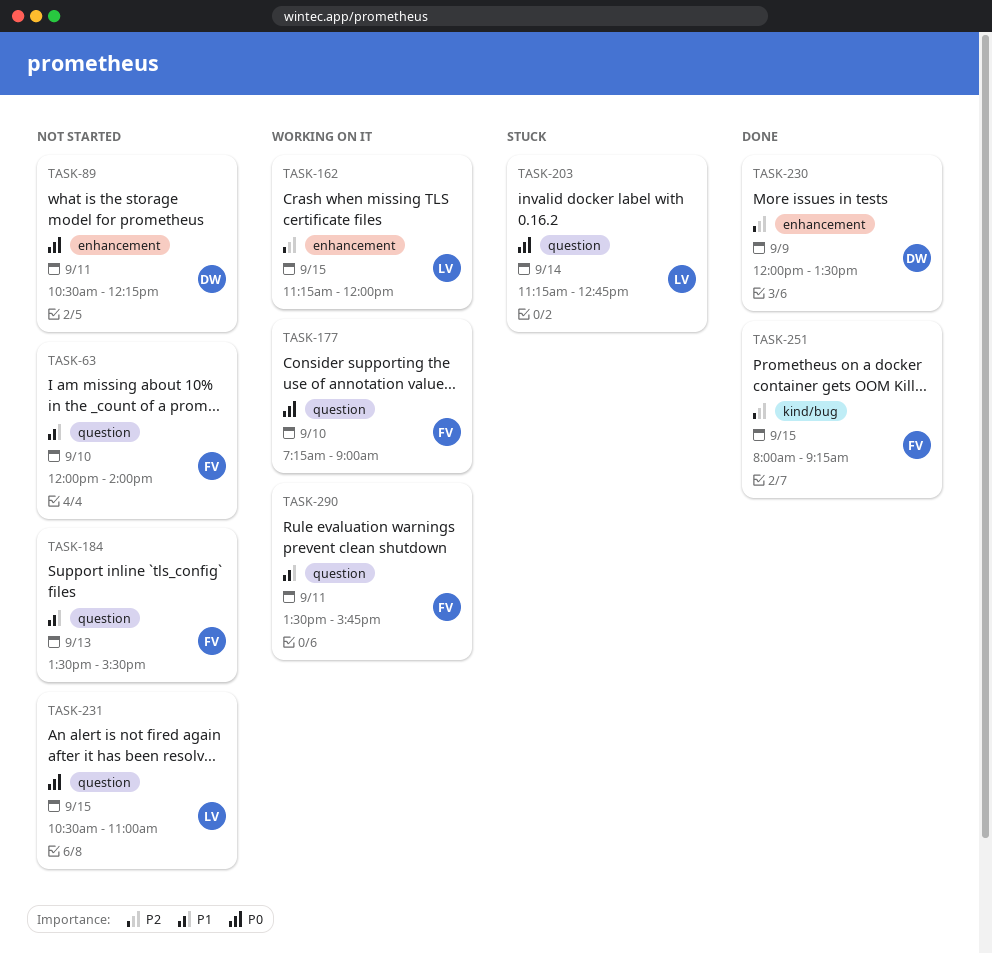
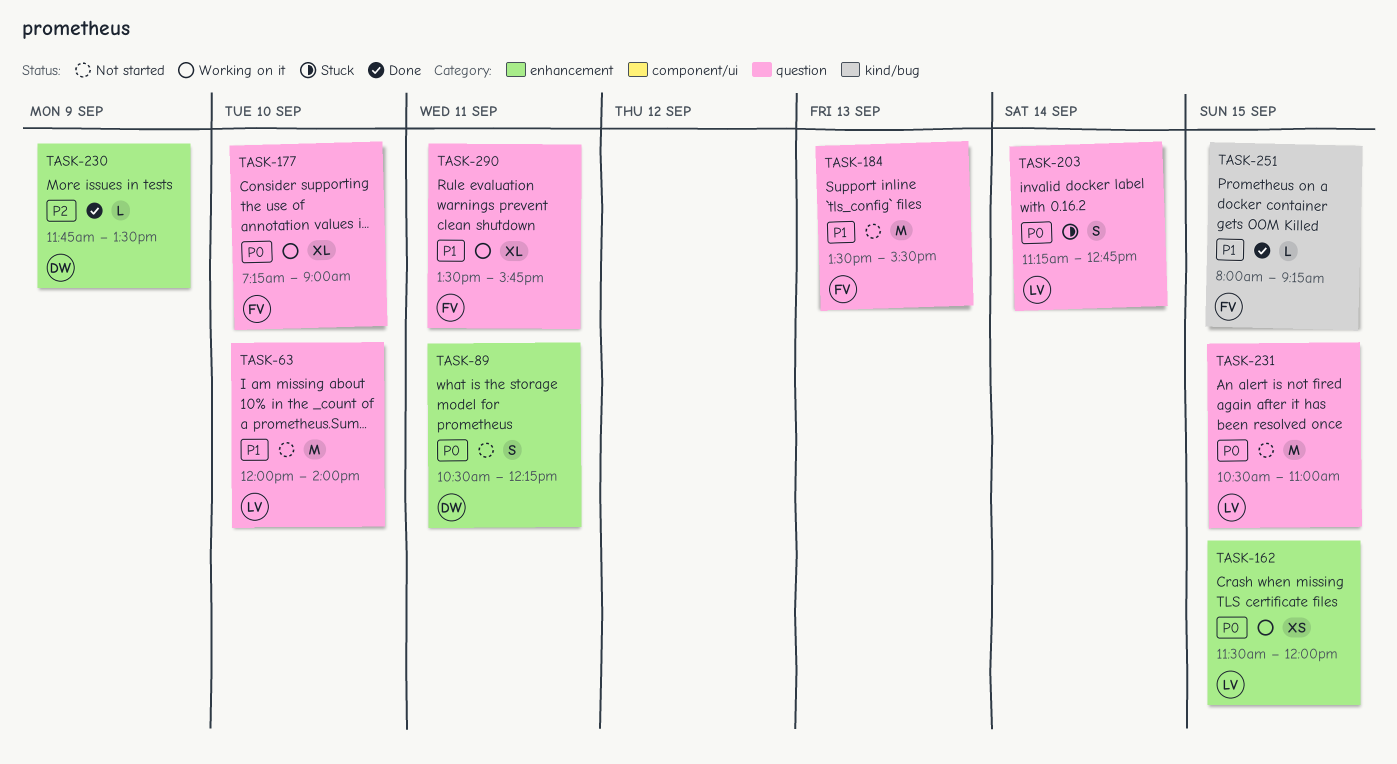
TASK-63, owner: FV -> LV
TASK-162, priority: P2 -> P0
TASK-162, begins: 11:15 -> 11:30
TASK-230, begins: 12:00 -> 11:45
TASK-251, priority: P2 -> P1

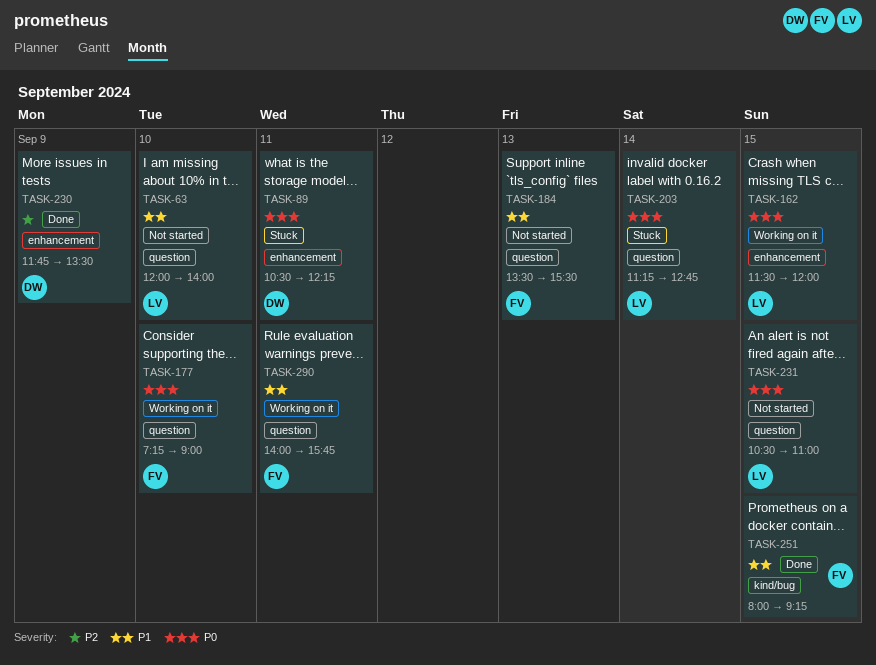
TASK-89, status: Not started -> Stuck
TASK-290, begins: 13:30 -> 14:00

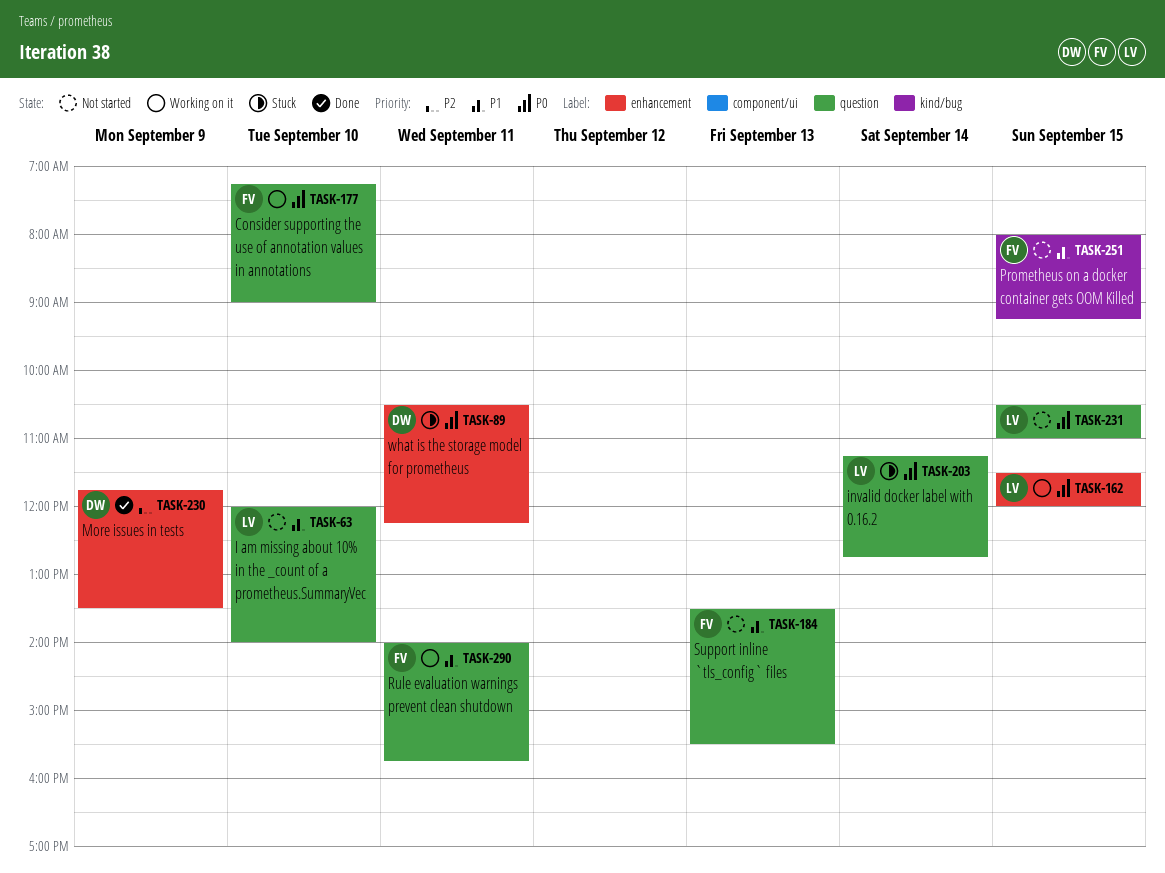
TASK-251, status: Done -> Not started

